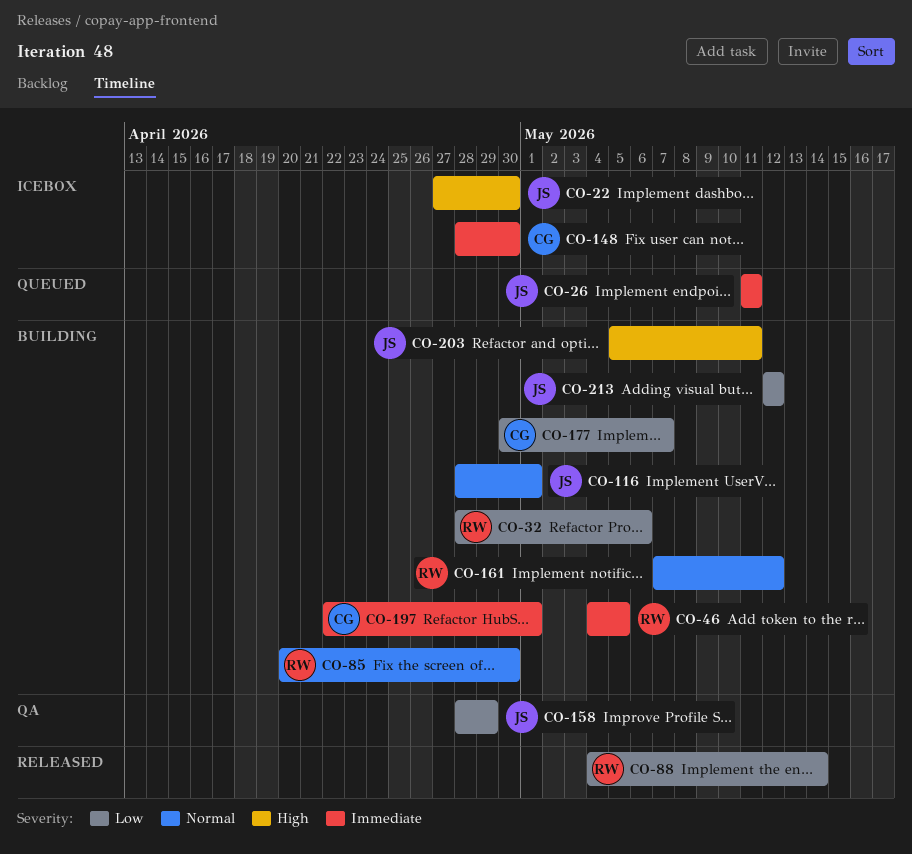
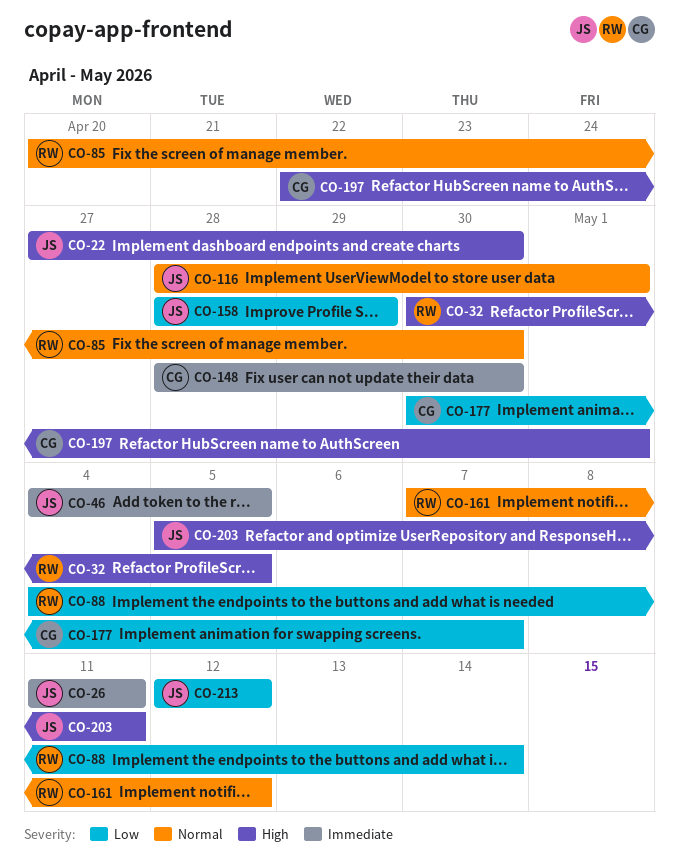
CO-32, priority: Low -> High
CO-32, start: Apr 28 -> Apr 30
CO-32, due: May 6 -> May 5
CO-46, owner: RW -> JS
CO-197, priority: Immediate -> High

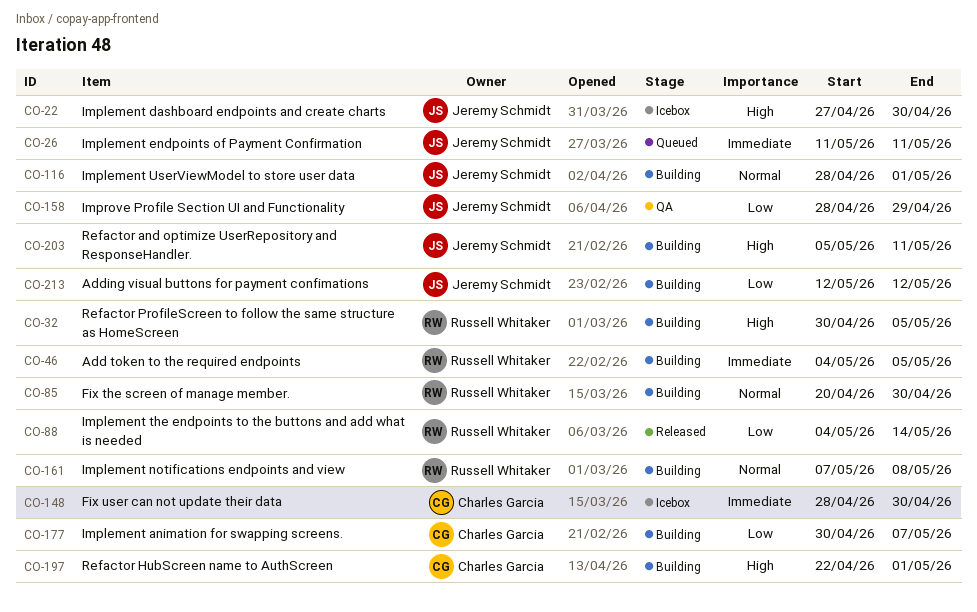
CO-46, owner: Jeremy Schmidt -> Russell Whitaker
CO-161, due: May 12 -> May 8

